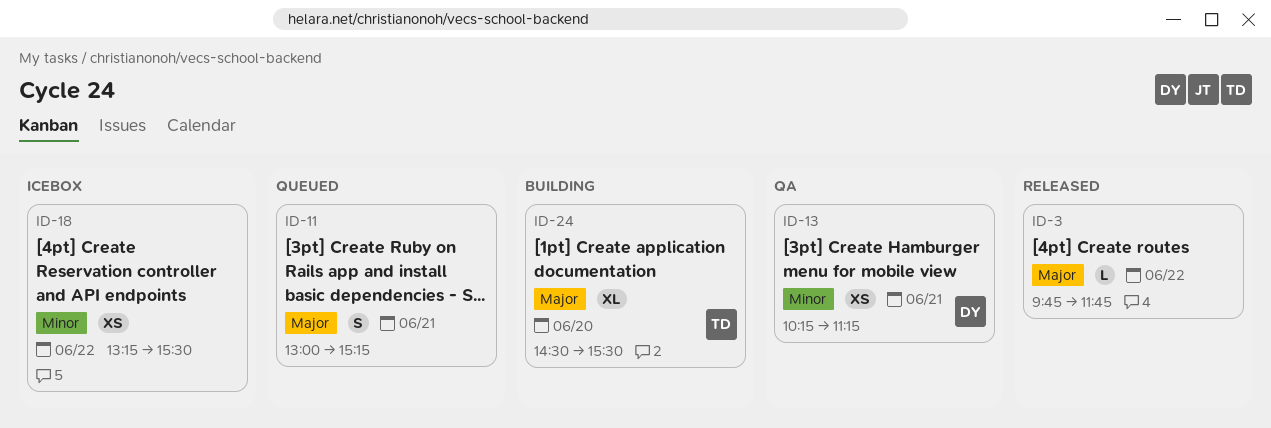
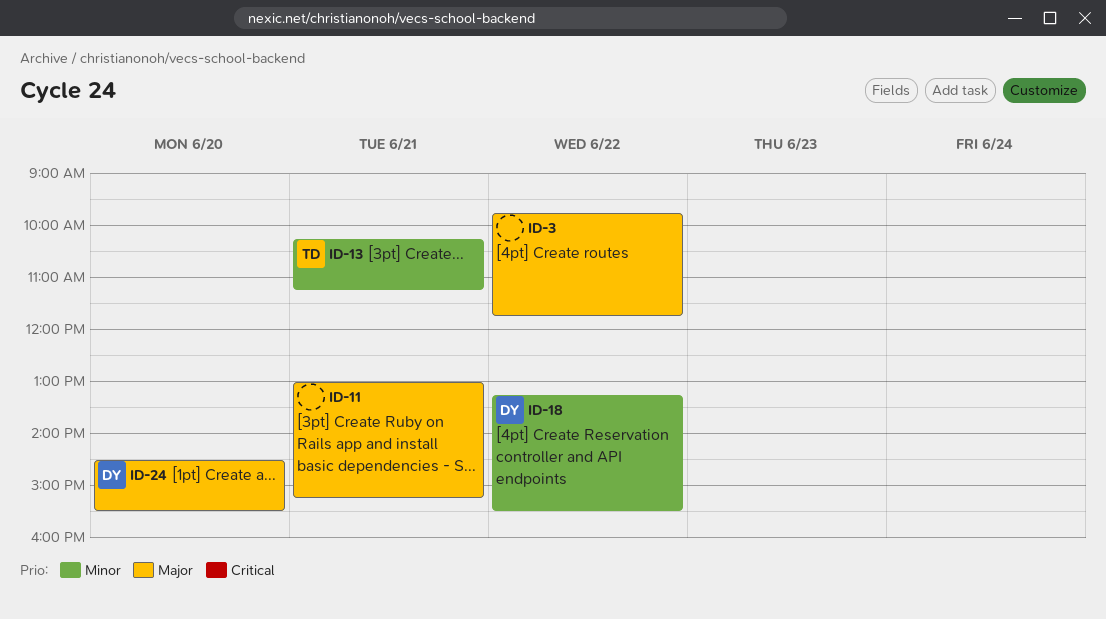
ID-13, owner: DY -> TD
ID-18, owner: none -> DY
ID-24, owner: TD -> DY

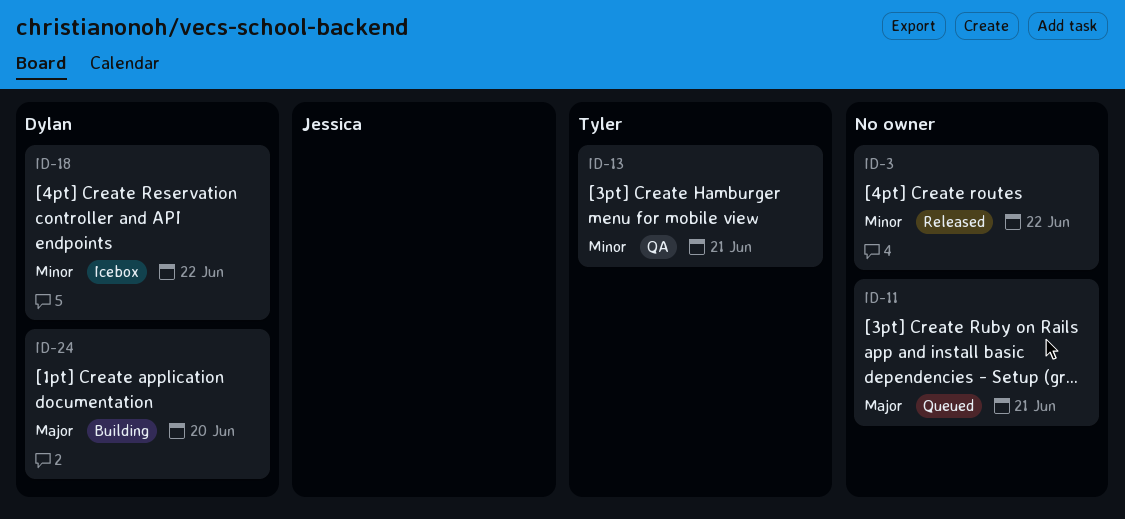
ID-3, priority: Major -> Minor

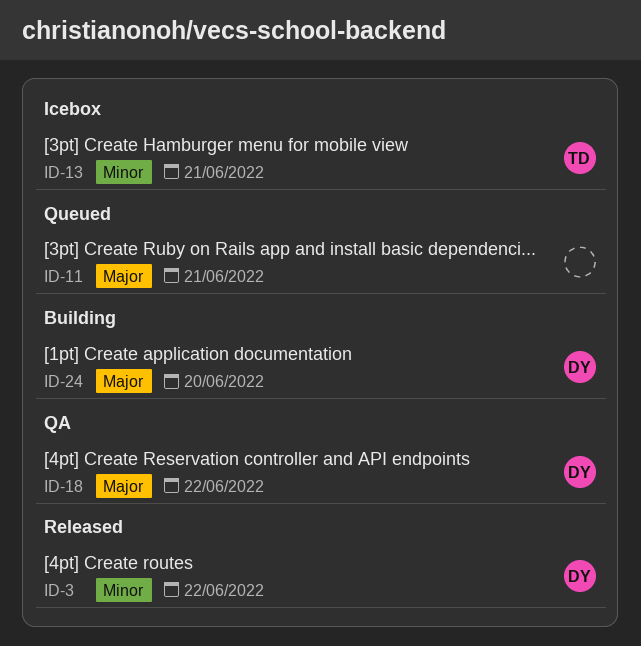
ID-3, owner: none -> Dylan
ID-13, status: QA -> Icebox
ID-18, status: Icebox -> QA
ID-18, priority: Minor -> Major

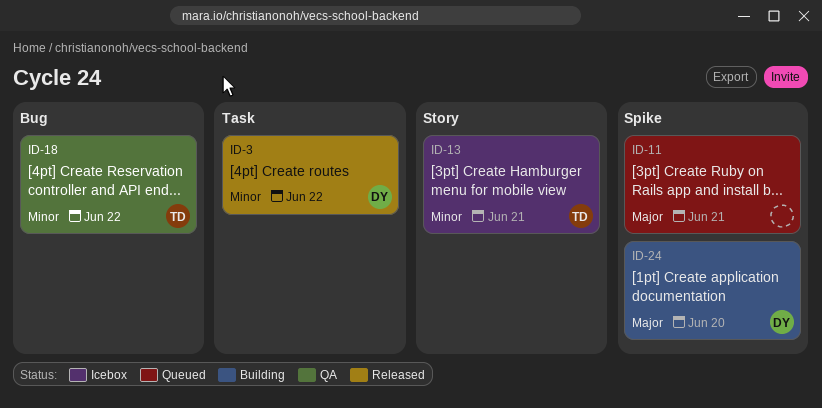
ID-18, owner: DY -> TD
ID-18, priority: Major -> Minor

